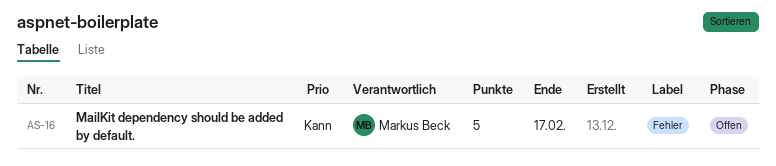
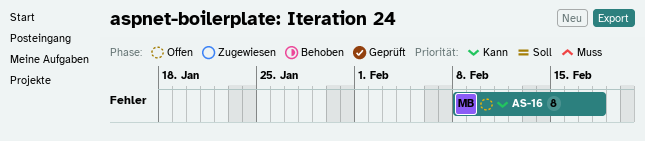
AS-16, estimate: 5 -> 8
AS-16, due: Feb 17 -> Feb 18

